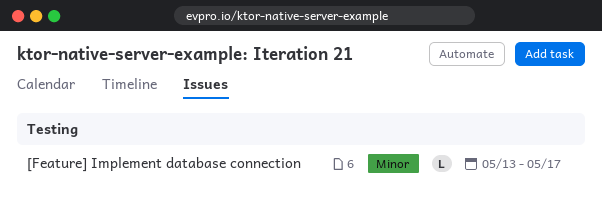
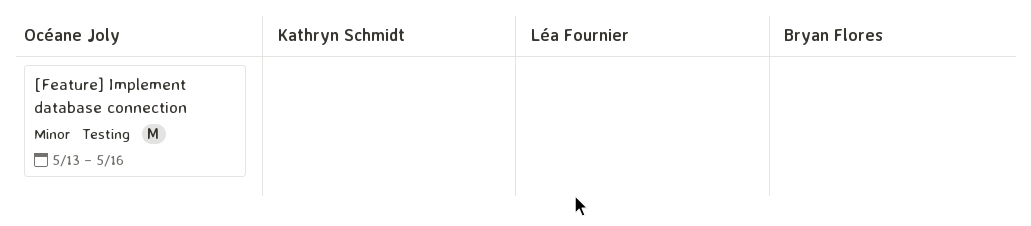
[Feature] Implement database connection, estimate: L -> M
[Feature] Implement database connection, due: May 17 -> May 16

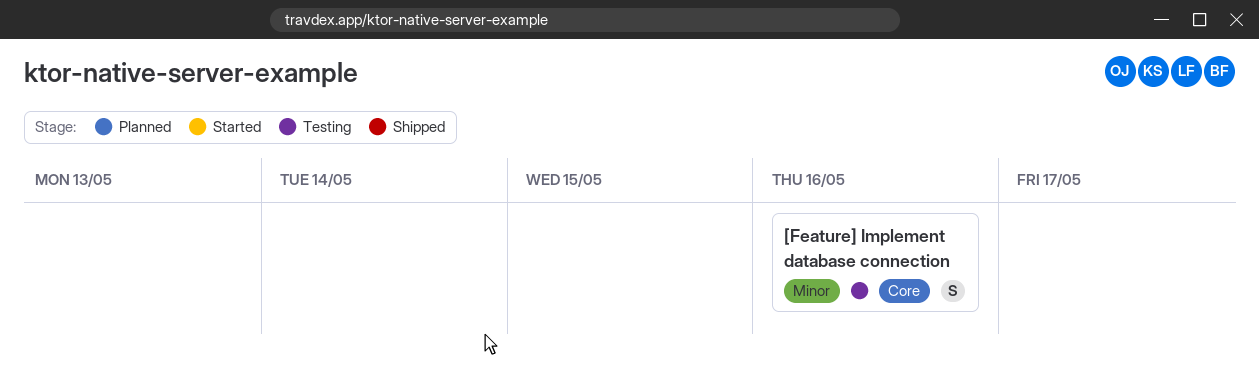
[Feature] Implement database connection, estimate: M -> S

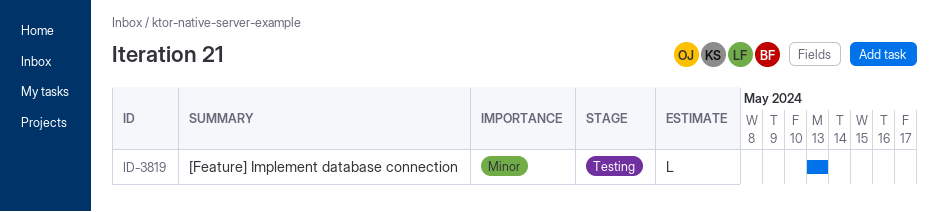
[Feature] Implement database connection, estimate: S -> L
[Feature] Implement database connection, due: May 16 -> May 13

